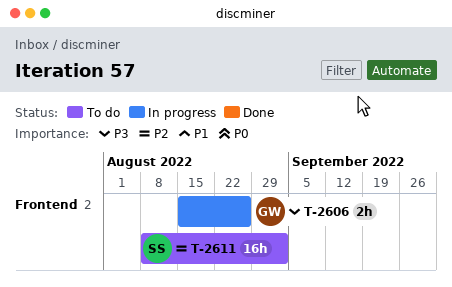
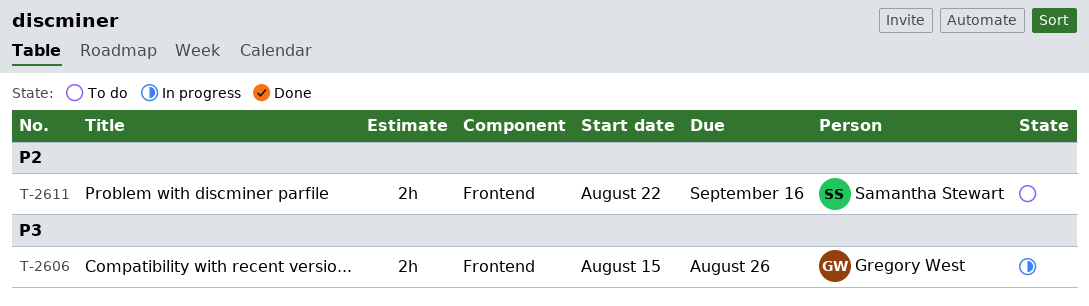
T-2611, estimate: 16h -> 2h
T-2611, start: Aug 8 -> Aug 22
T-2611, due: Sep 2 -> Sep 16

